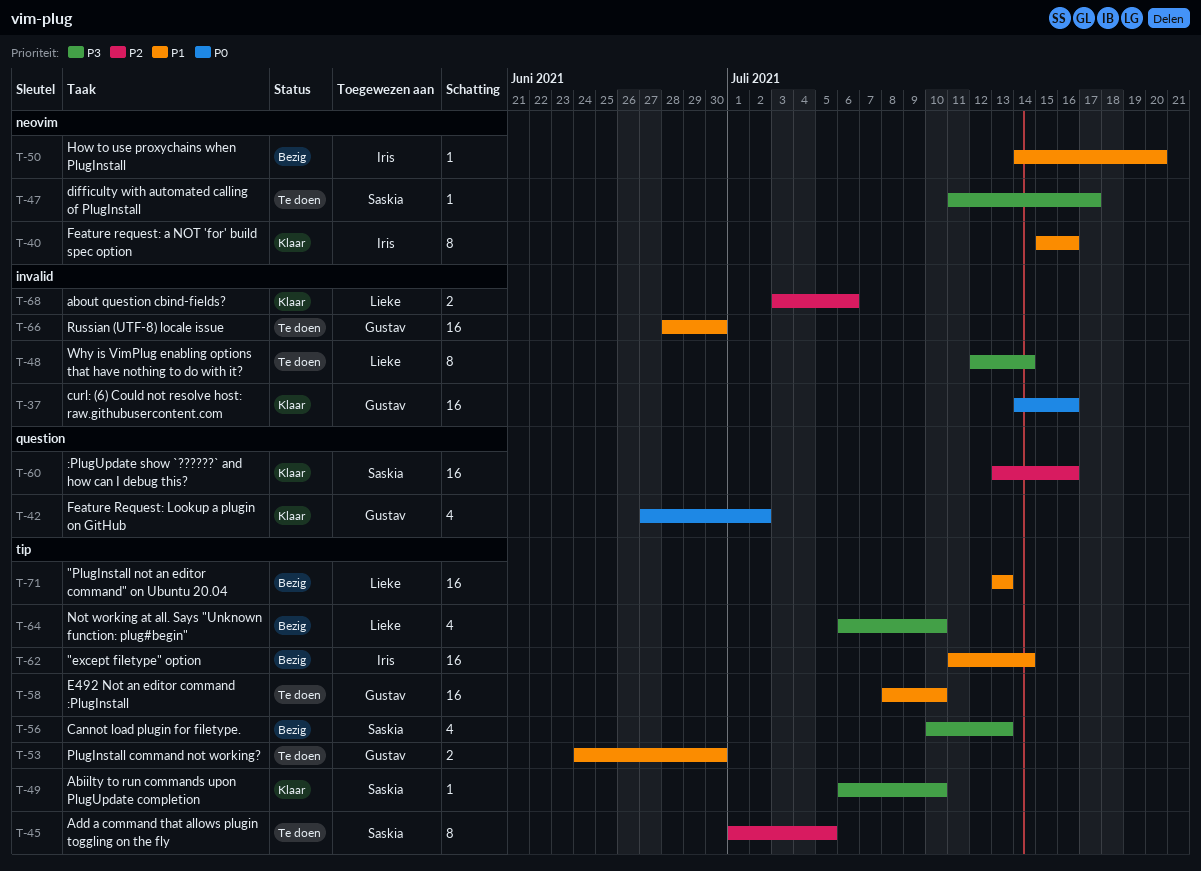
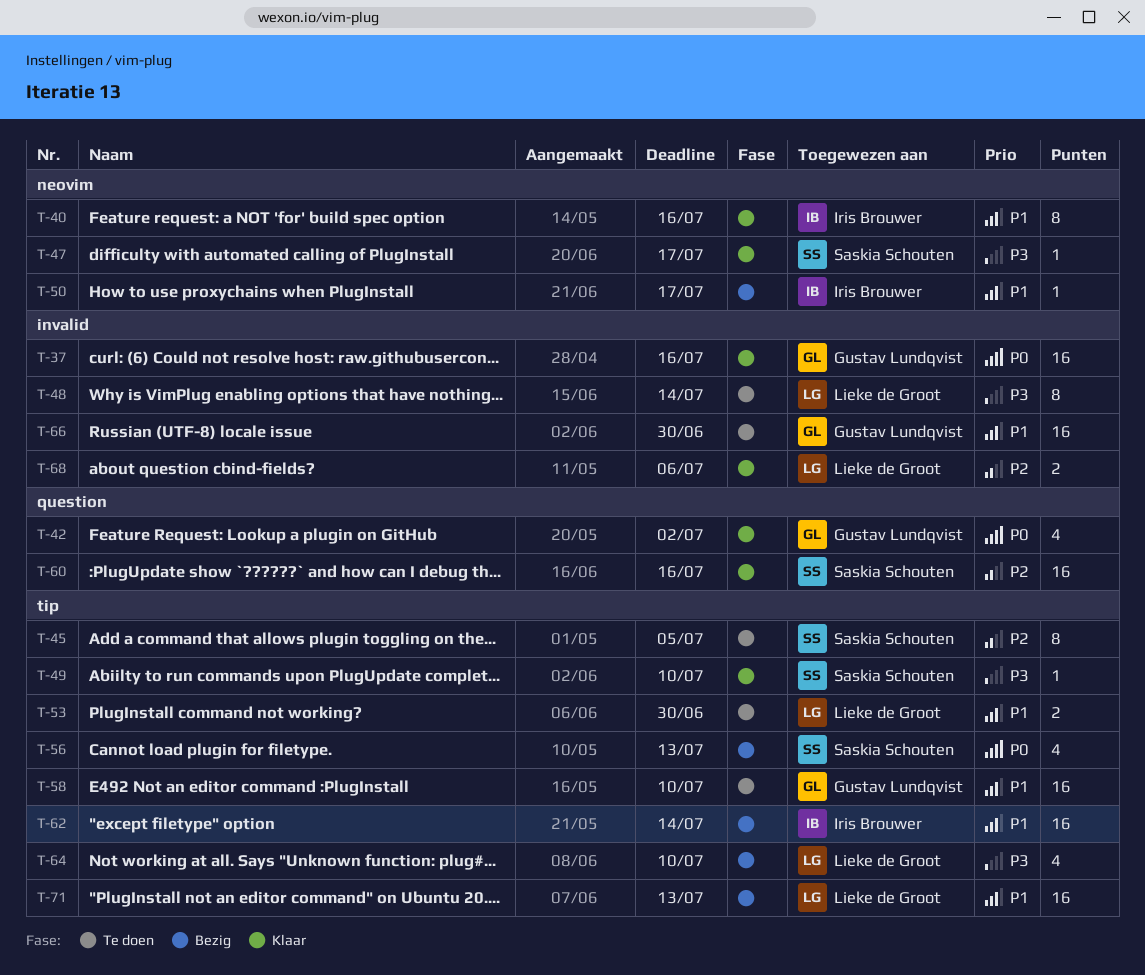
T-47, status: Te doen -> Klaar
T-50, due: Jul 20 -> Jul 17
T-53, owner: Gustav Lundqvist -> Lieke de Groot
T-56, priority: P3 -> P0

